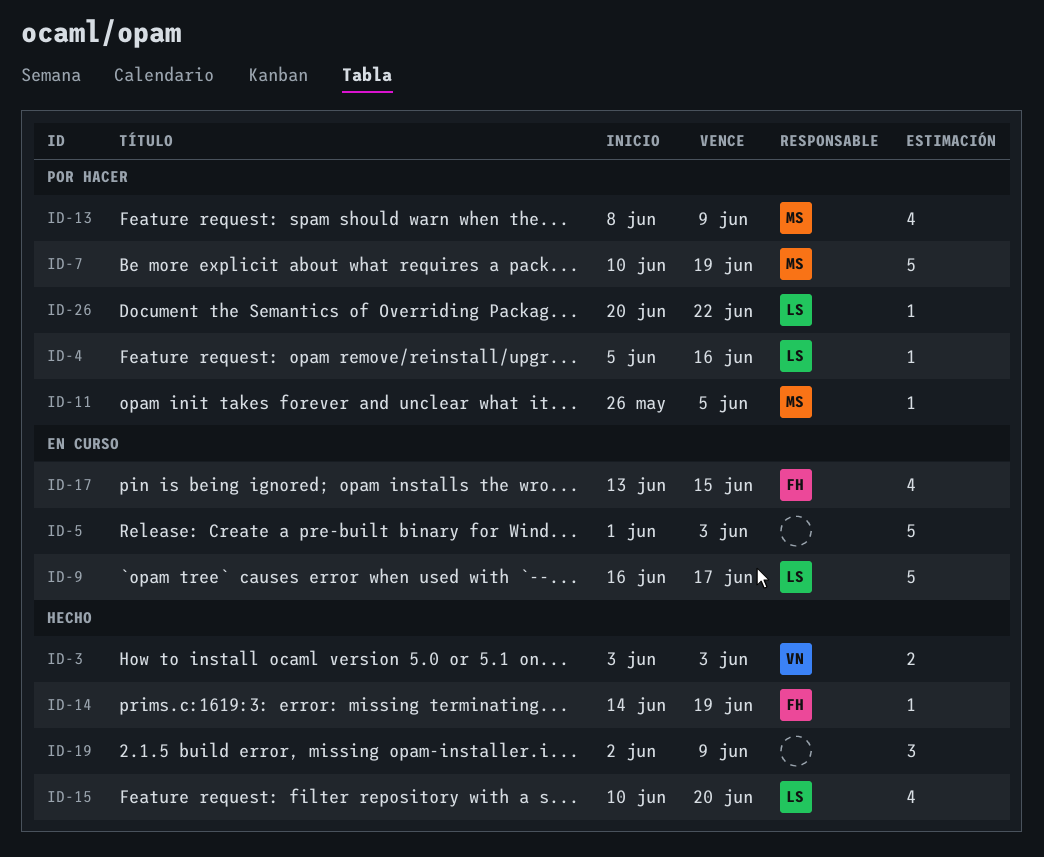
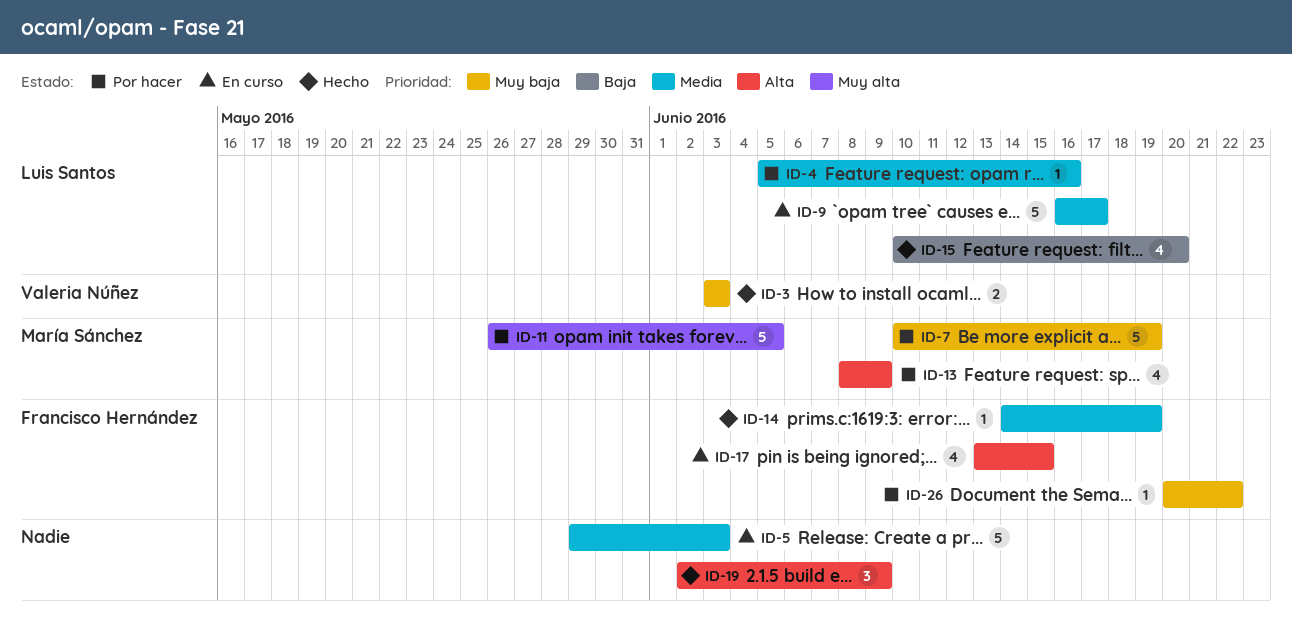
ID-5, start: Jun 1 -> May 29
ID-11, estimate: 1 -> 5
ID-26, owner: Luis Santos -> Francisco Hernández

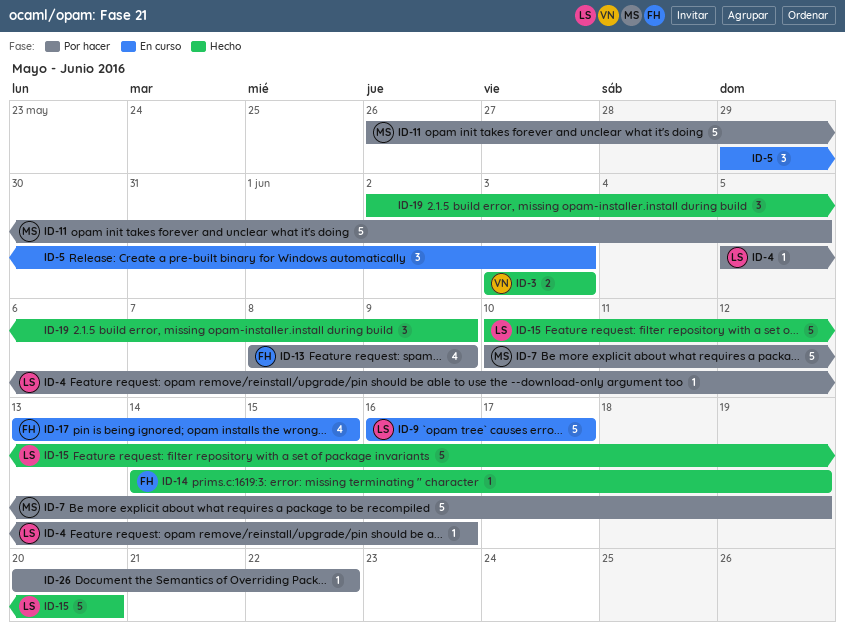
ID-5, estimate: 5 -> 3
ID-13, owner: María Sánchez -> Francisco Hernández
ID-15, estimate: 4 -> 5
ID-26, owner: Francisco Hernández -> none

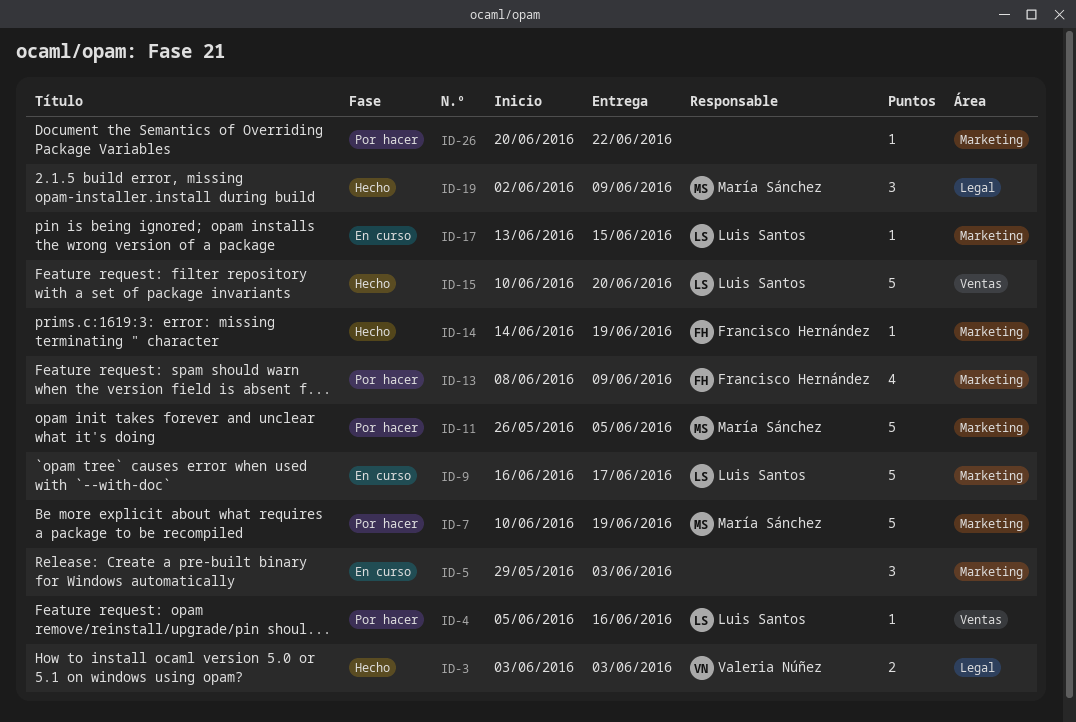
ID-17, owner: Francisco Hernández -> Luis Santos
ID-17, estimate: 4 -> 1
ID-19, owner: none -> María Sánchez

